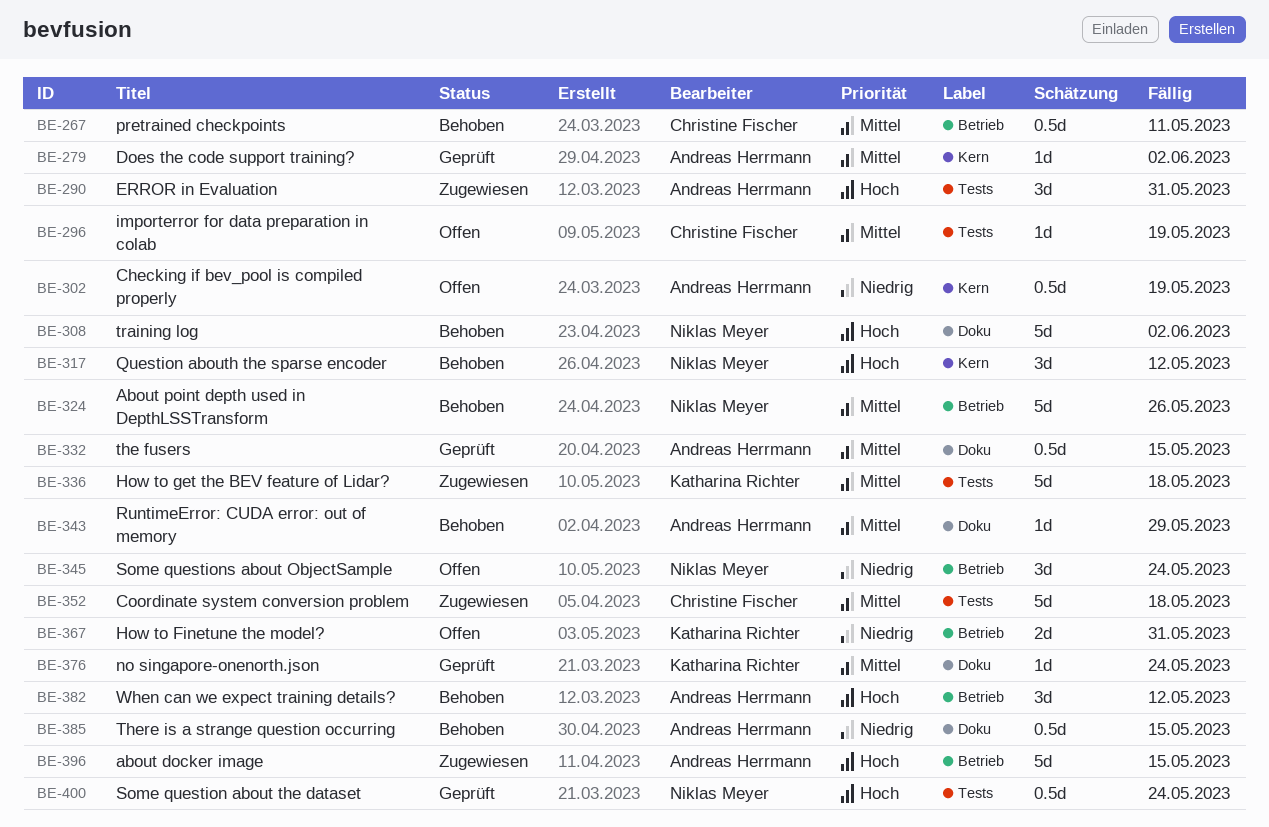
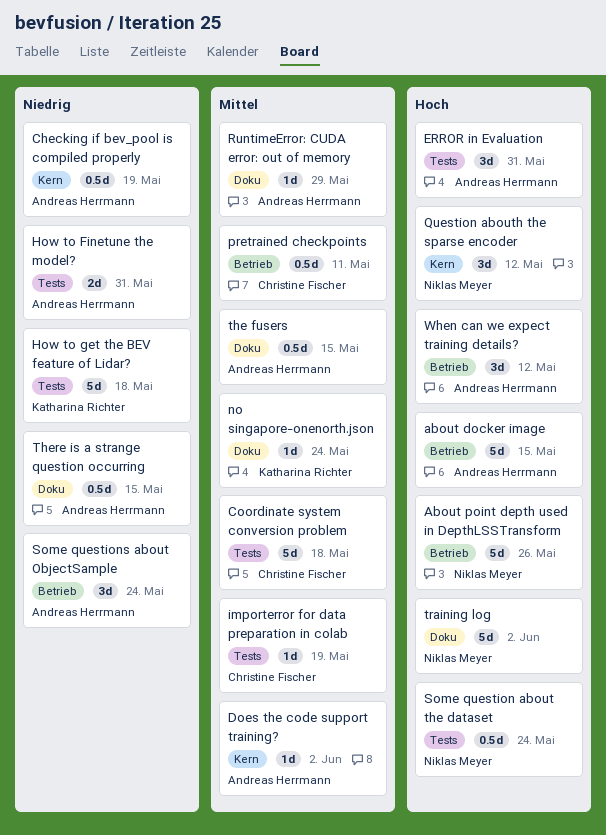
About point depth used in DepthLSSTransform, priority: Mittel -> Hoch
How to Finetune the model?, owner: Katharina Richter -> Andreas Herrmann
How to Finetune the model?, label: Betrieb -> Tests
How to get the BEV feature of Lidar?, priority: Mittel -> Niedrig
Some questions about ObjectSample, owner: Niklas Meyer -> Andreas Herrmann

